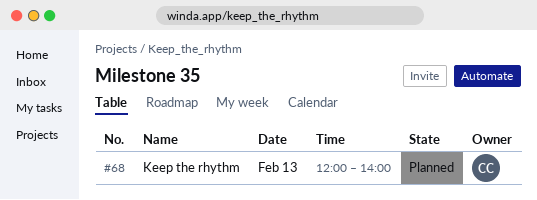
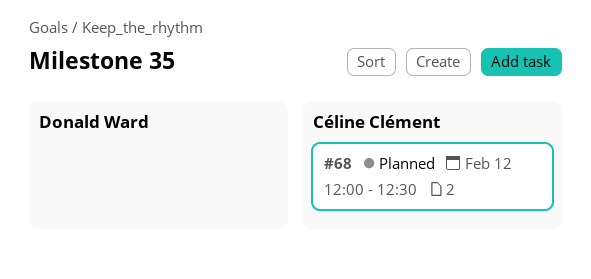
#68, day: Feb 13 -> Feb 12
#68, ends: 14:00 -> 12:30

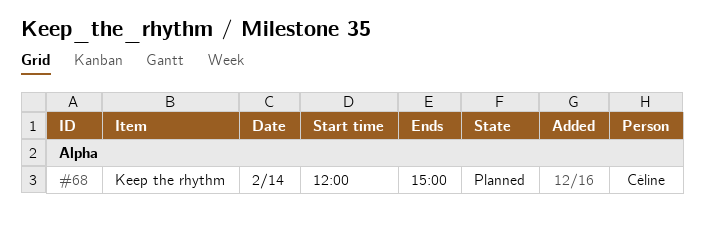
#68, day: Feb 12 -> Feb 14
#68, ends: 12:30 -> 15:00

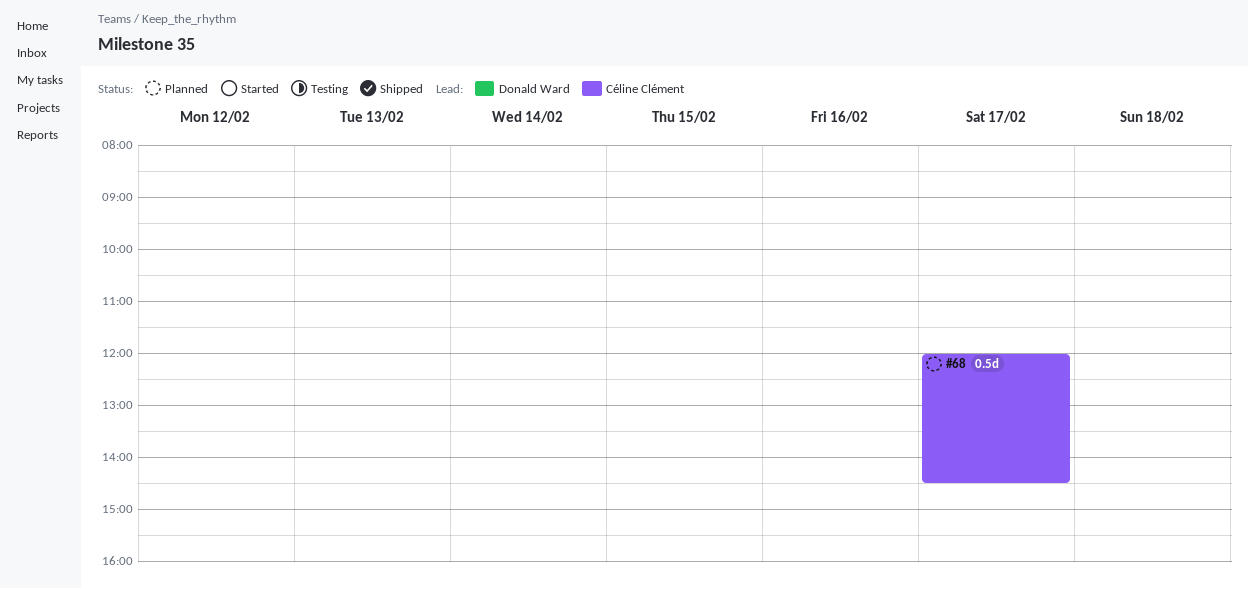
#68, day: Feb 14 -> Feb 17
#68, ends: 15:00 -> 14:30

